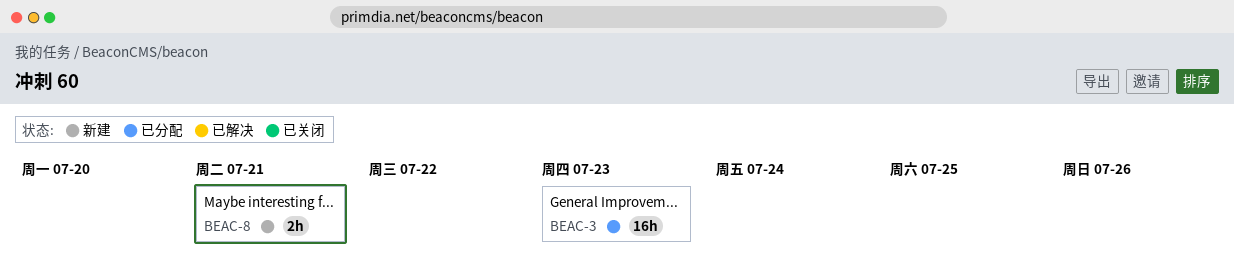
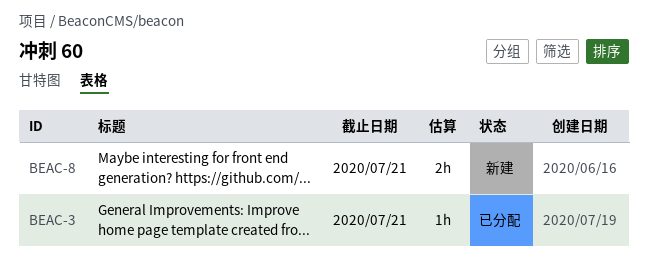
BEAC-3, estimate: 16h -> 1h
BEAC-3, due: Jul 23 -> Jul 21

